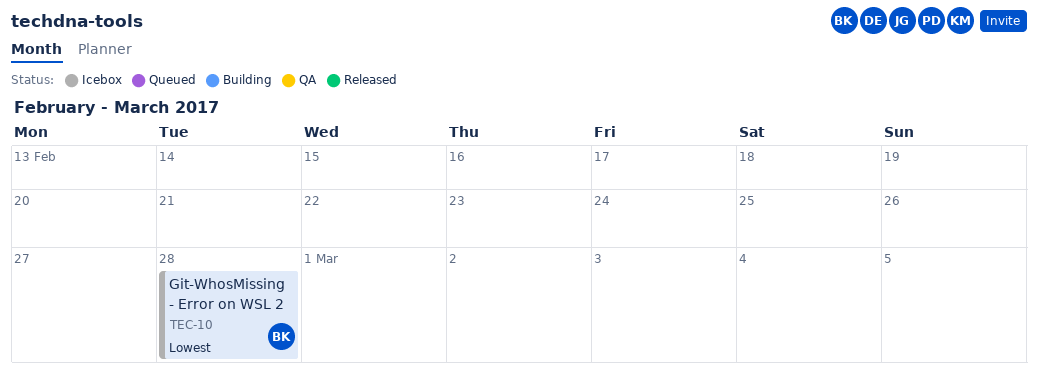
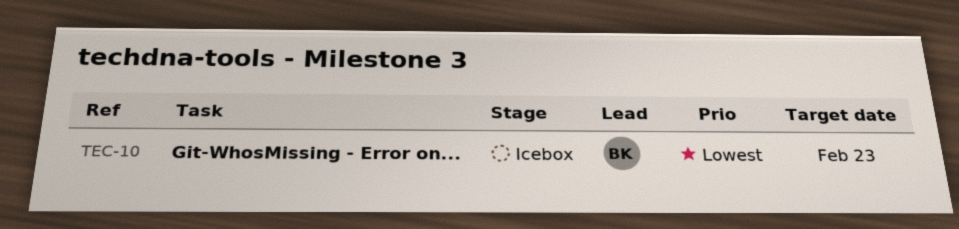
TEC-10, due: Feb 28 -> Feb 23

